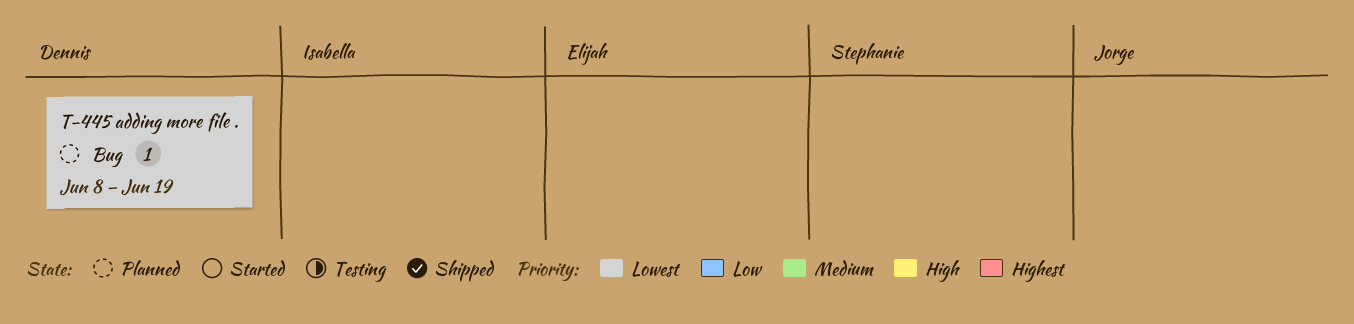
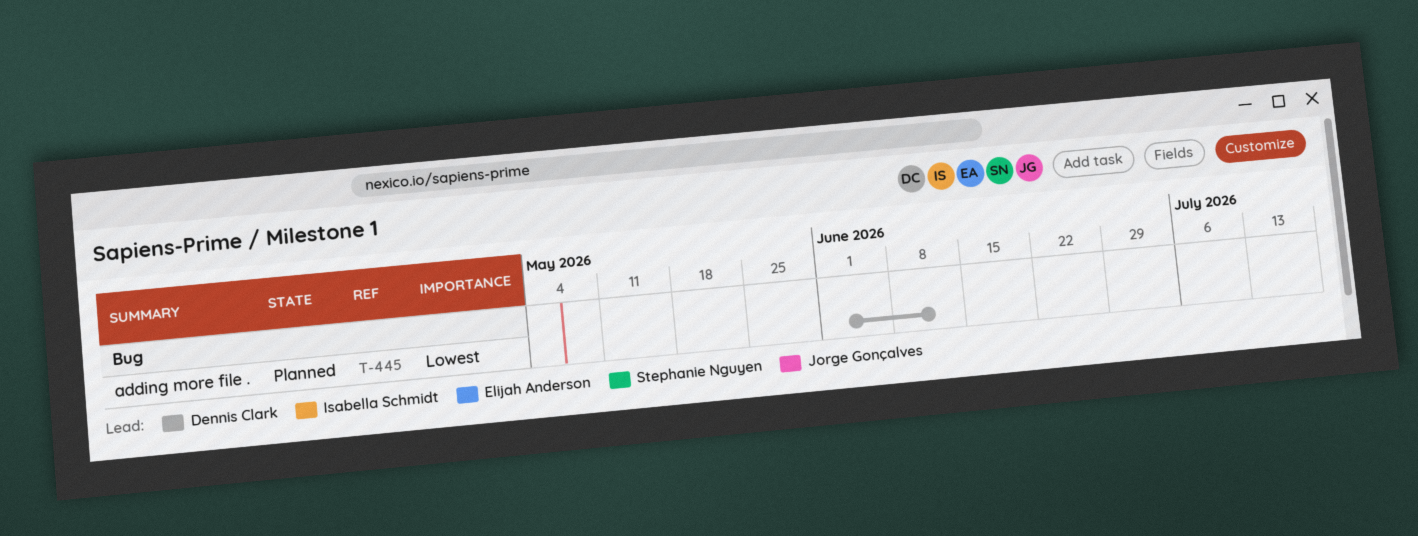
T-445, start: Jun 8 -> Jun 1
T-445, due: Jun 19 -> Jun 12

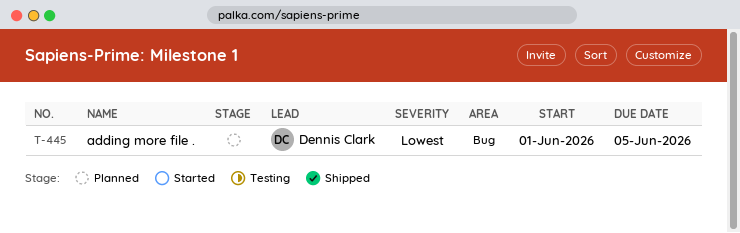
T-445, due: Jun 12 -> Jun 5

